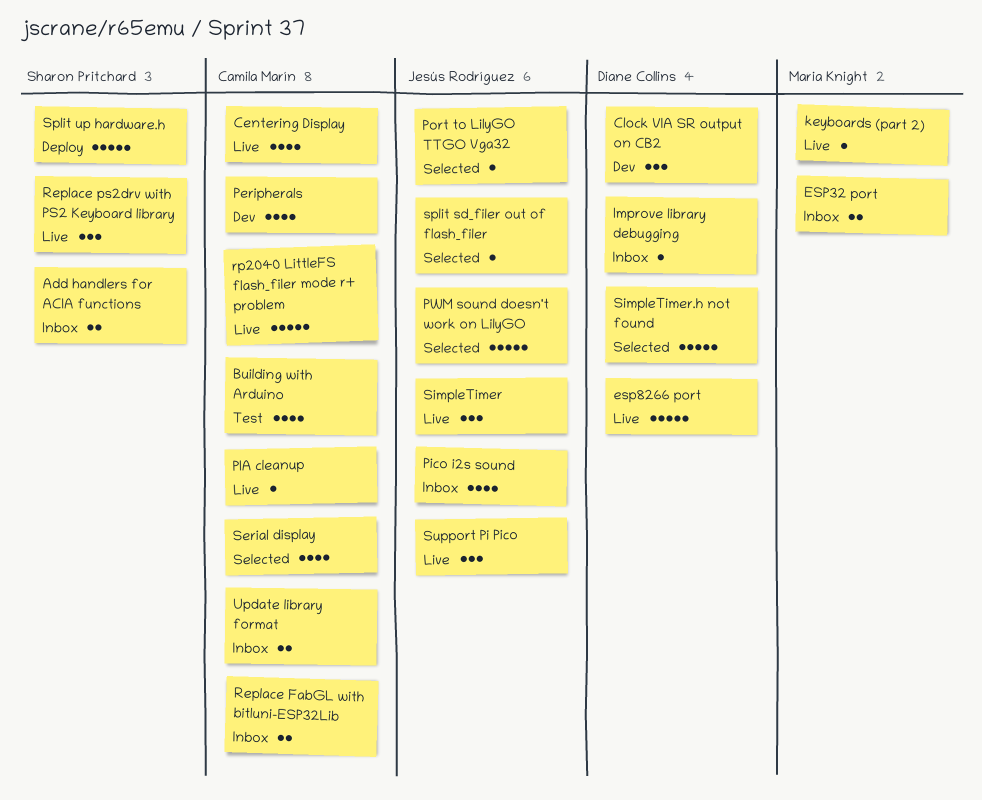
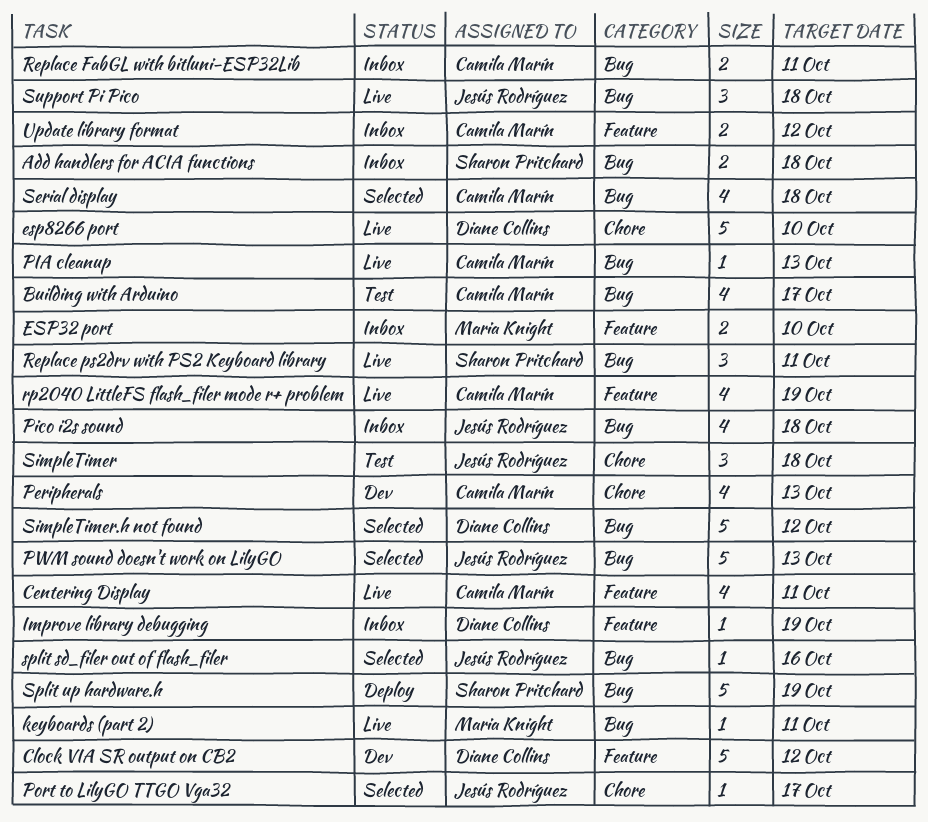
Clock VIA SR output on CB2, estimate: 3 -> 5
rp2040 LittleFS flash_filer mode r+ problem, estimate: 5 -> 4
SimpleTimer, status: Live -> Test

